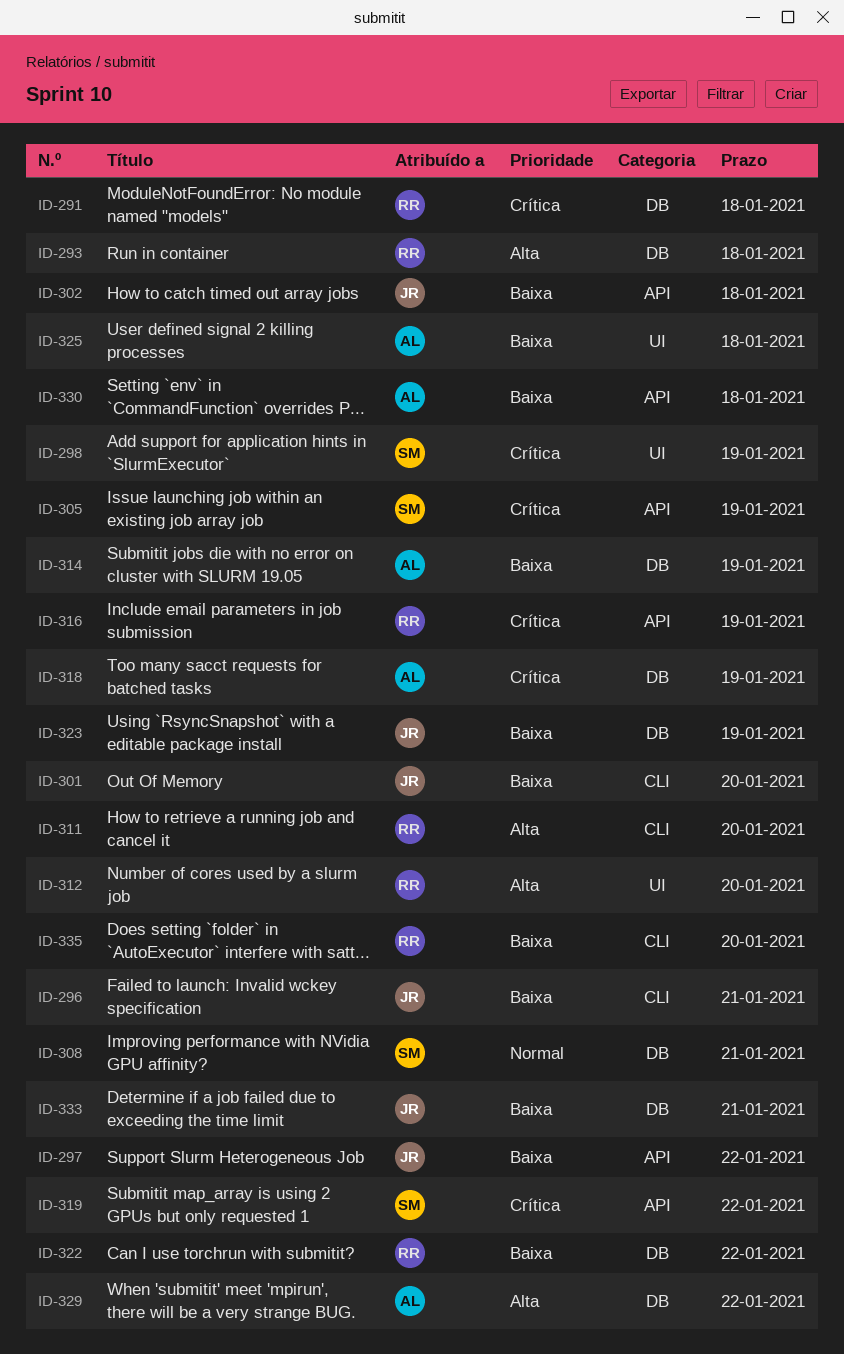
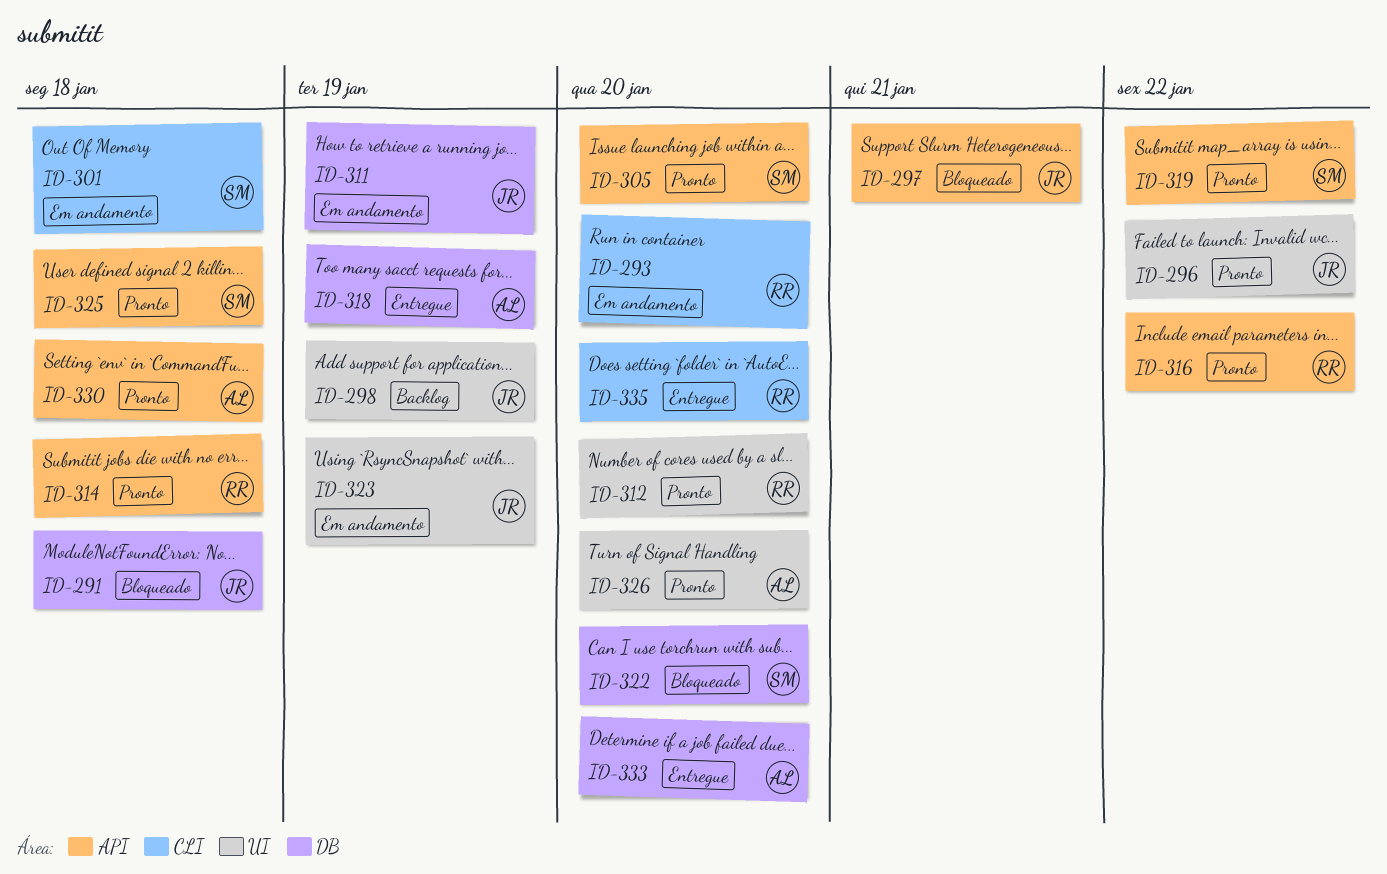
ID-291, owner: RR -> JR
ID-293, label: DB -> CLI
ID-293, due: Jan 18 -> Jan 20
ID-296, label: CLI -> UI
ID-296, due: Jan 21 -> Jan 22
ID-297, due: Jan 22 -> Jan 21
ID-298, owner: SM -> JR
ID-301, owner: JR -> SM
ID-301, due: Jan 20 -> Jan 18
ID-302: present -> none
ID-305, due: Jan 19 -> Jan 20
ID-308: present -> none
ID-311, owner: RR -> JR
ID-311, label: CLI -> DB
ID-311, due: Jan 20 -> Jan 19
ID-314, owner: AL -> RR
ID-314, label: DB -> API
ID-314, due: Jan 19 -> Jan 18
ID-316, due: Jan 19 -> Jan 22
ID-322, owner: RR -> SM
ID-322, due: Jan 22 -> Jan 20
ID-323, label: DB -> UI
ID-325, owner: AL -> SM
ID-325, label: UI -> API
ID-326: none -> present
ID-329: present -> none
ID-333, owner: JR -> AL
ID-333, due: Jan 21 -> Jan 20

